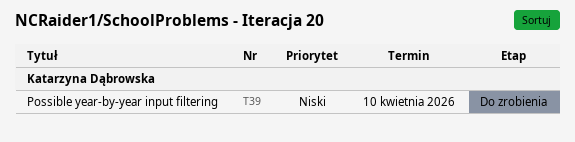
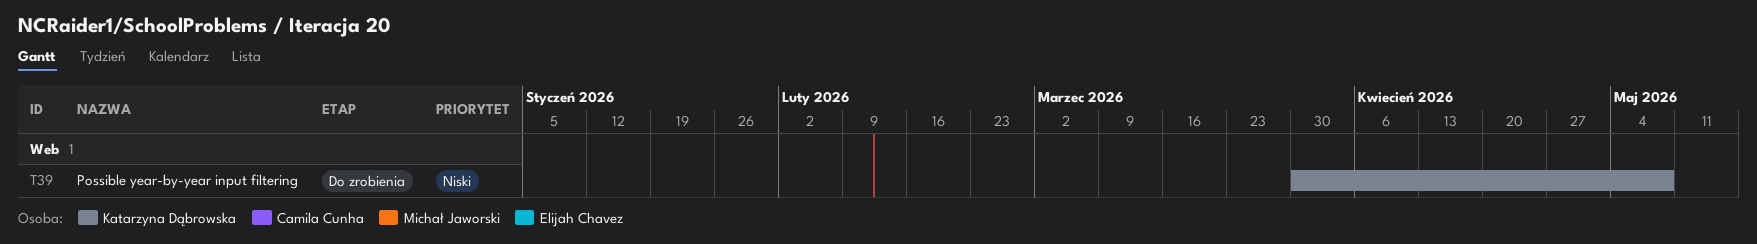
T39, due: Apr 10 -> May 8

